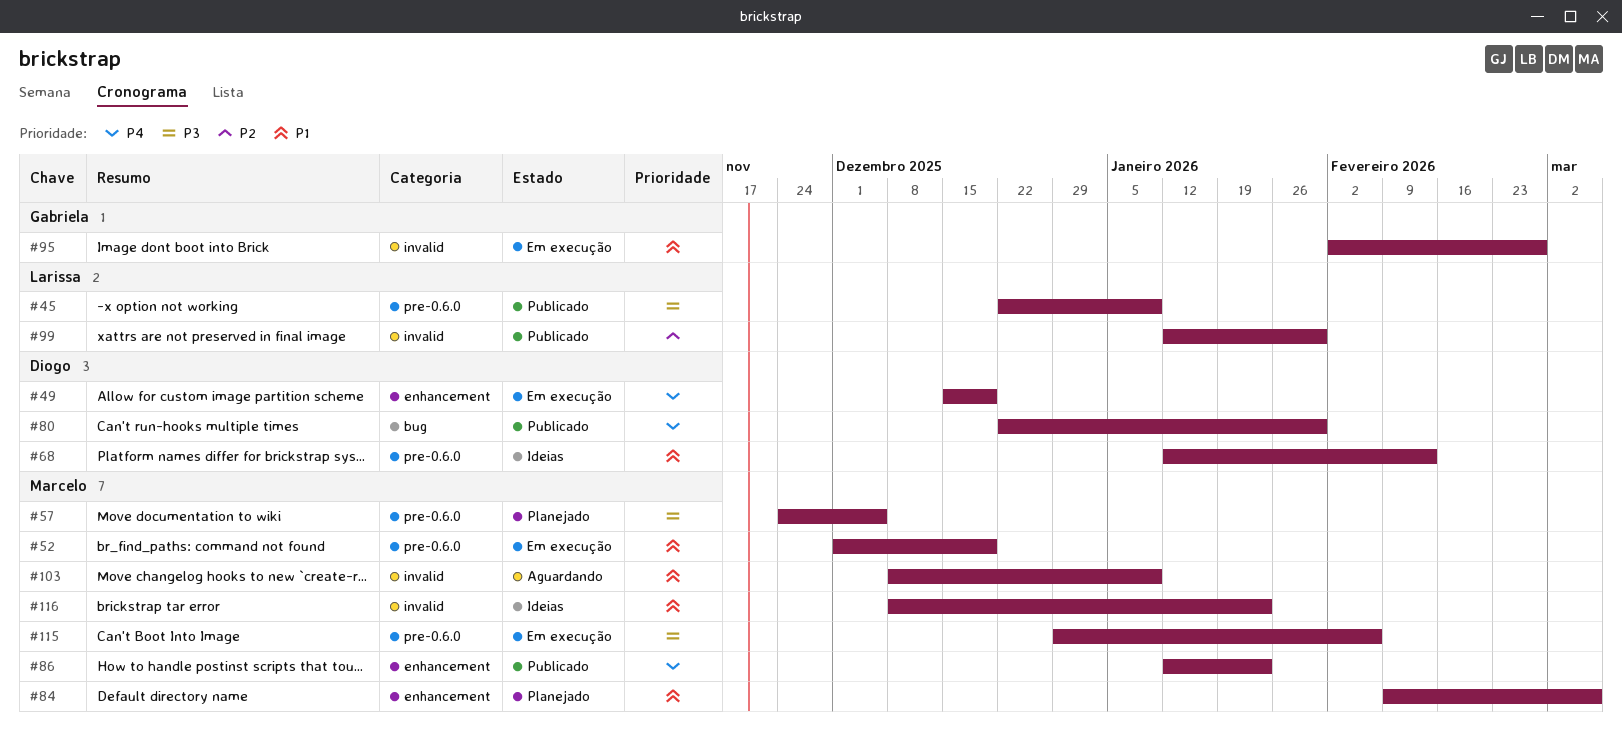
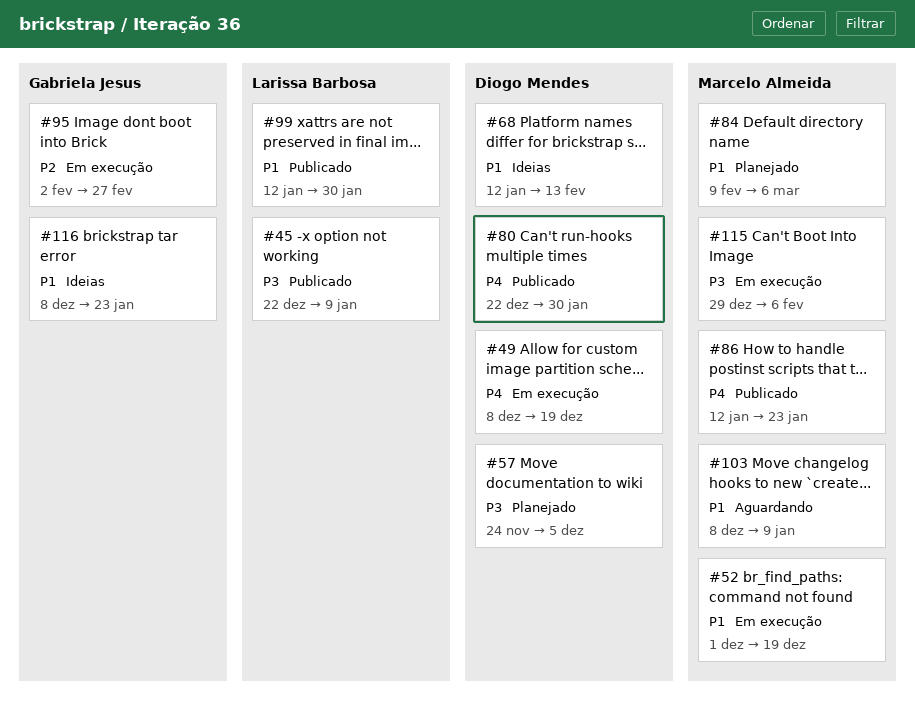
#49, start: Dec 15 -> Dec 8
#57, owner: Marcelo Almeida -> Diogo Mendes
#95, priority: P1 -> P2
#99, priority: P2 -> P1
#116, owner: Marcelo Almeida -> Gabriela Jesus

